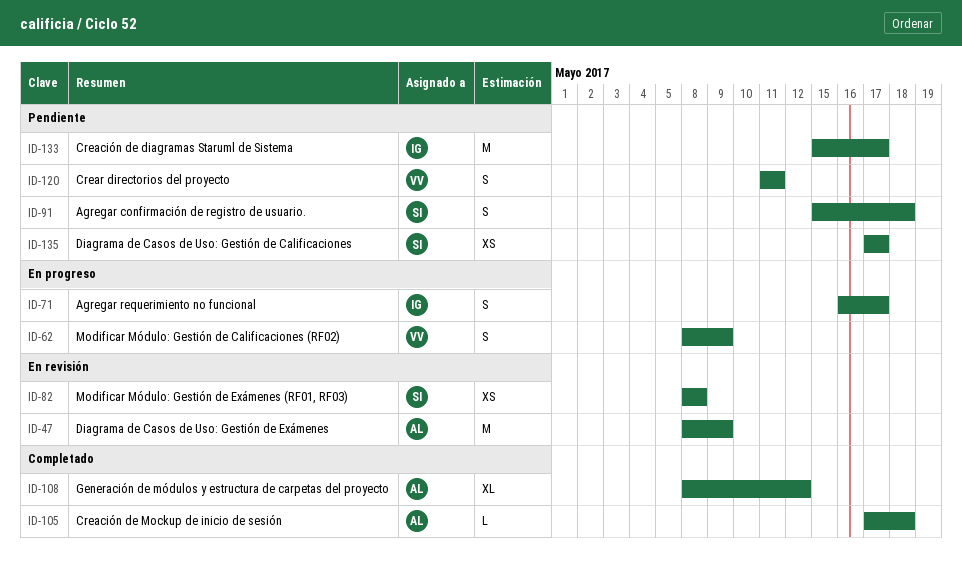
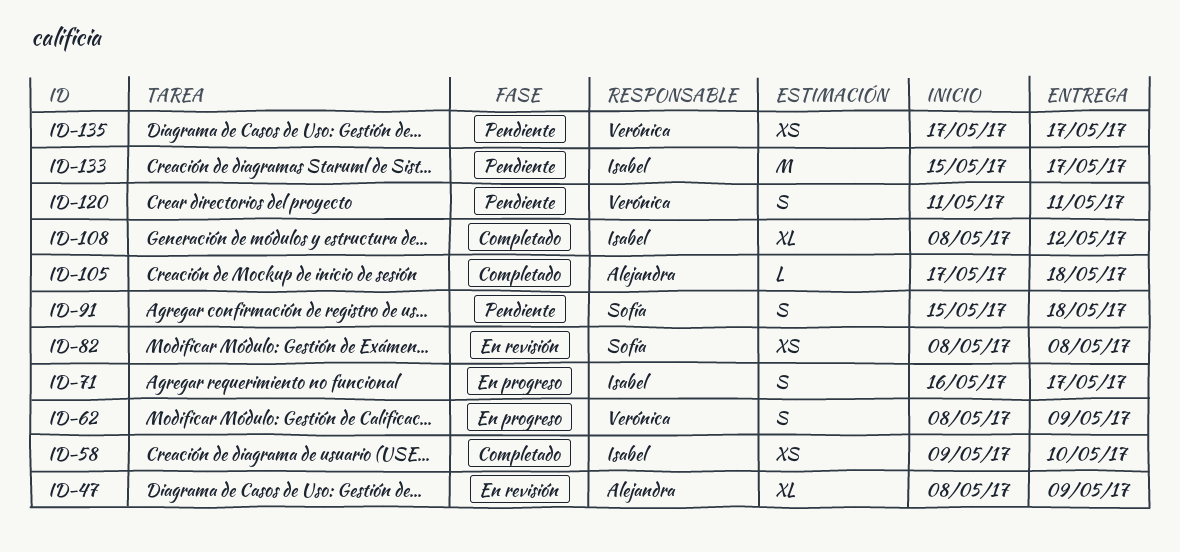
ID-47, estimate: M -> XL
ID-58: none -> present
ID-108, owner: Alejandra -> Isabel
ID-135, owner: Sofía -> Verónica

